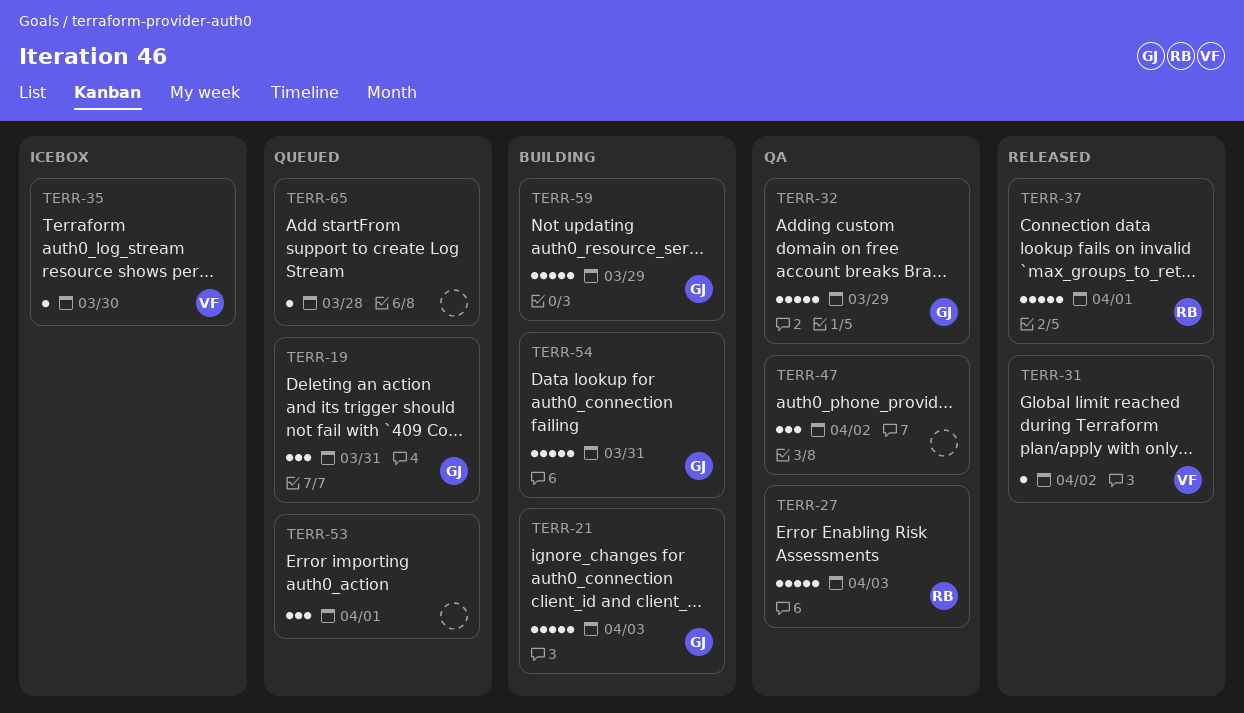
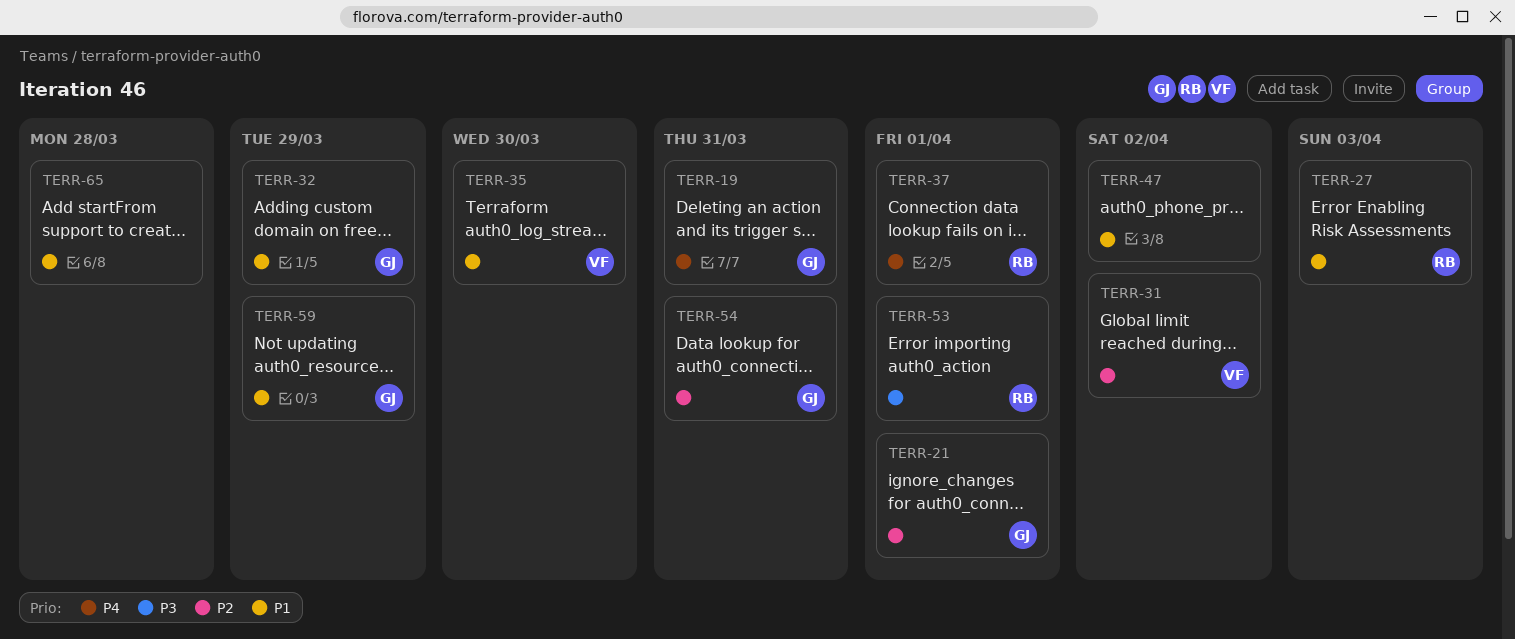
TERR-21, due: Apr 3 -> Apr 1
TERR-53, owner: none -> RB

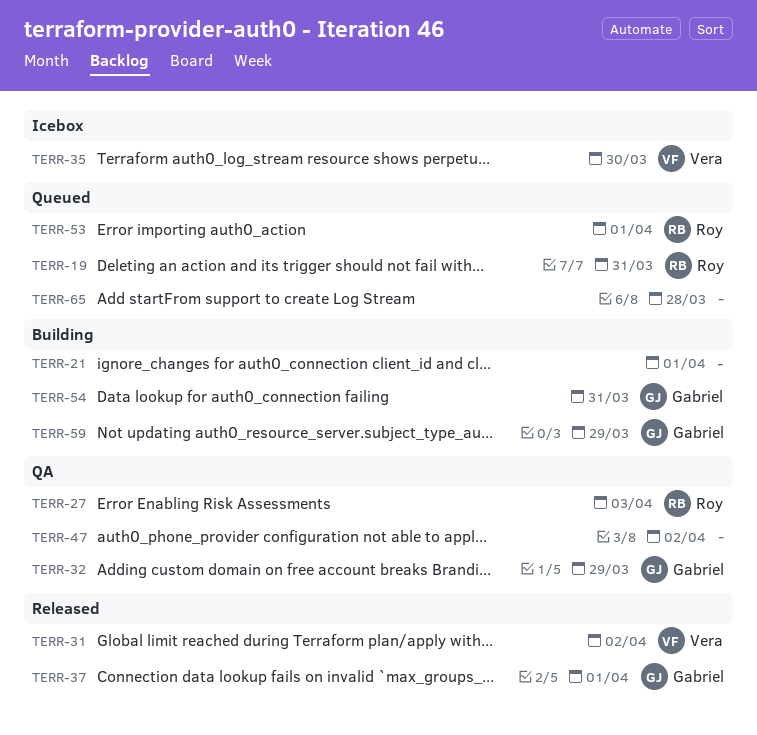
TERR-19, owner: Gabriel -> Roy
TERR-21, owner: Gabriel -> none
TERR-37, owner: Roy -> Gabriel

